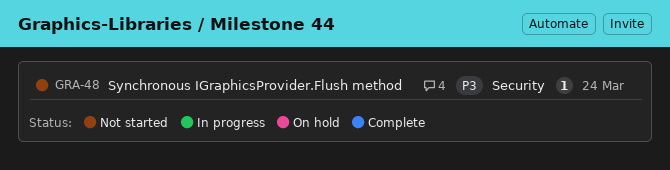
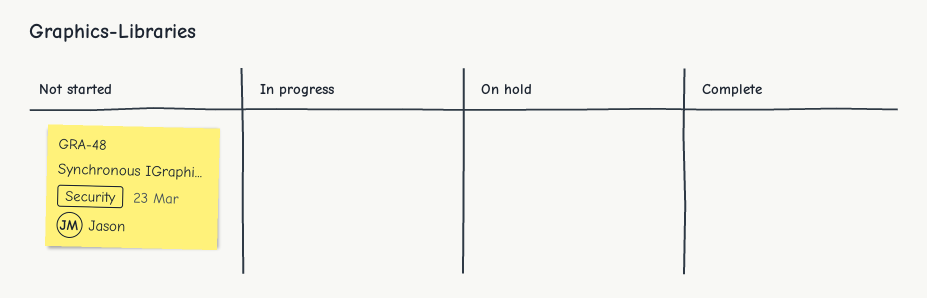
GRA-48, due: Mar 24 -> Mar 23

